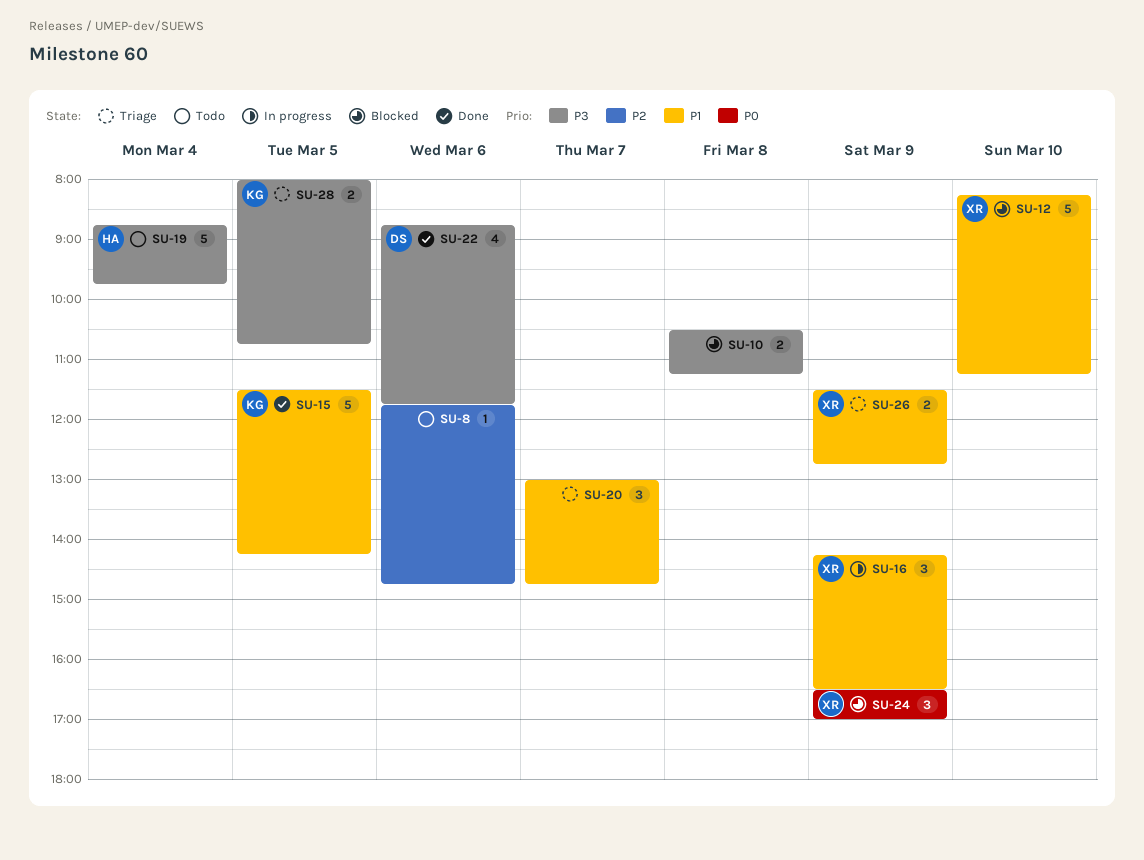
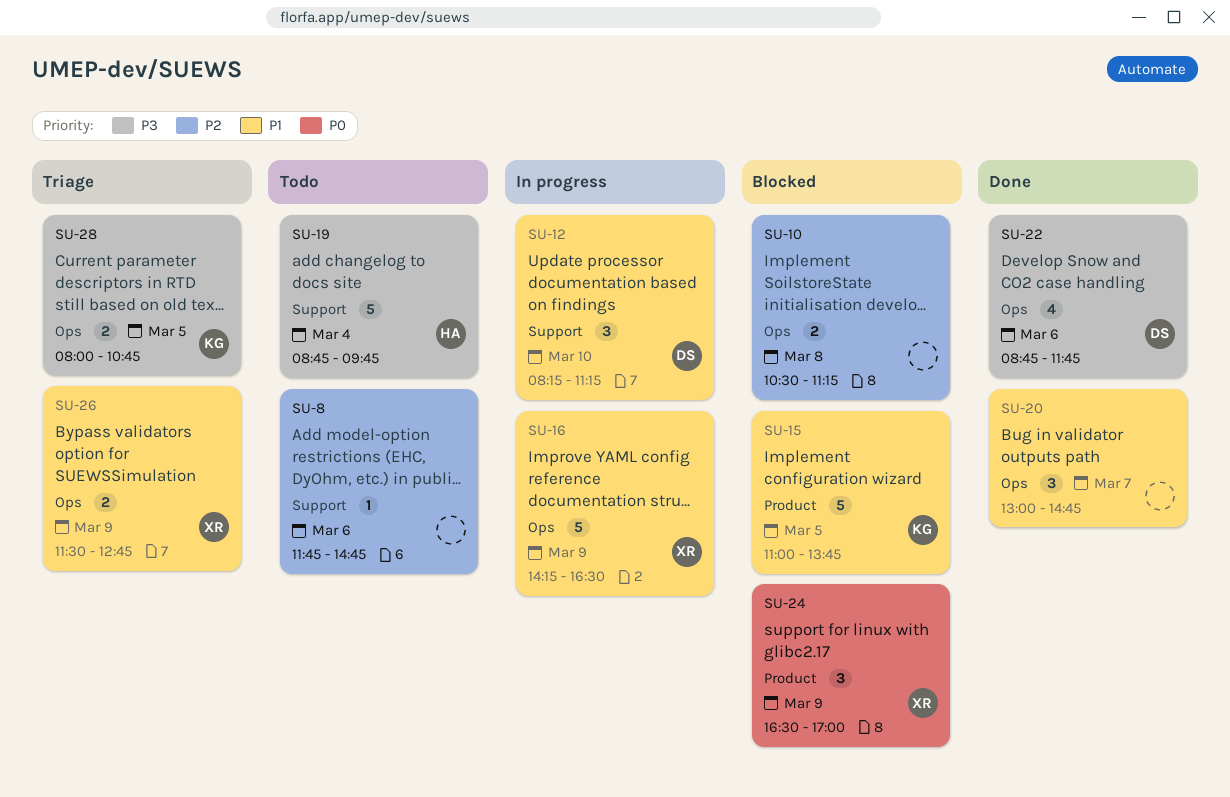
SU-10, priority: P3 -> P2
SU-12, status: Blocked -> In progress
SU-12, owner: XR -> DS
SU-12, estimate: 5 -> 3
SU-15, status: Done -> Blocked
SU-15, begins: 11:30 -> 11:00
SU-15, ends: 14:15 -> 13:45
SU-16, estimate: 3 -> 5
SU-20, status: Triage -> Done

